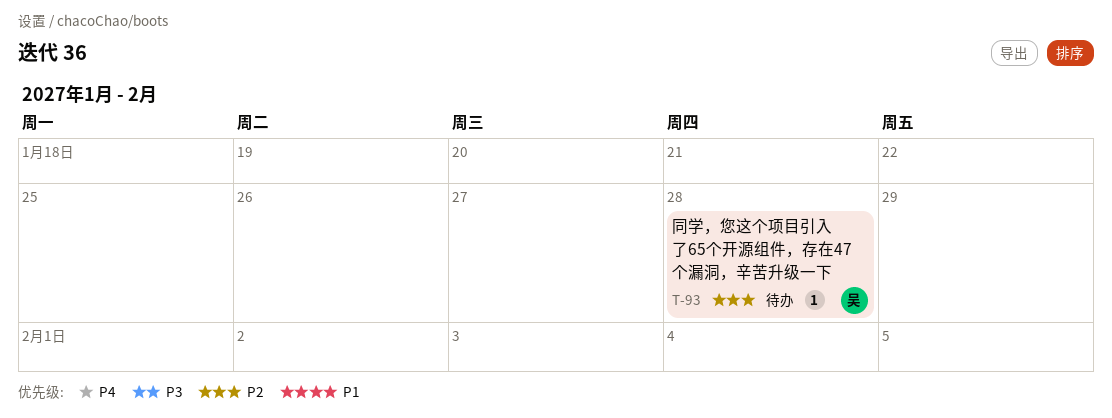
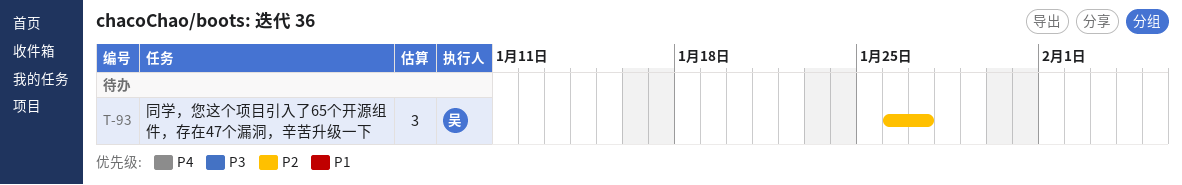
T-93, estimate: 1 -> 3
T-93, due: Jan 28 -> Jan 27

